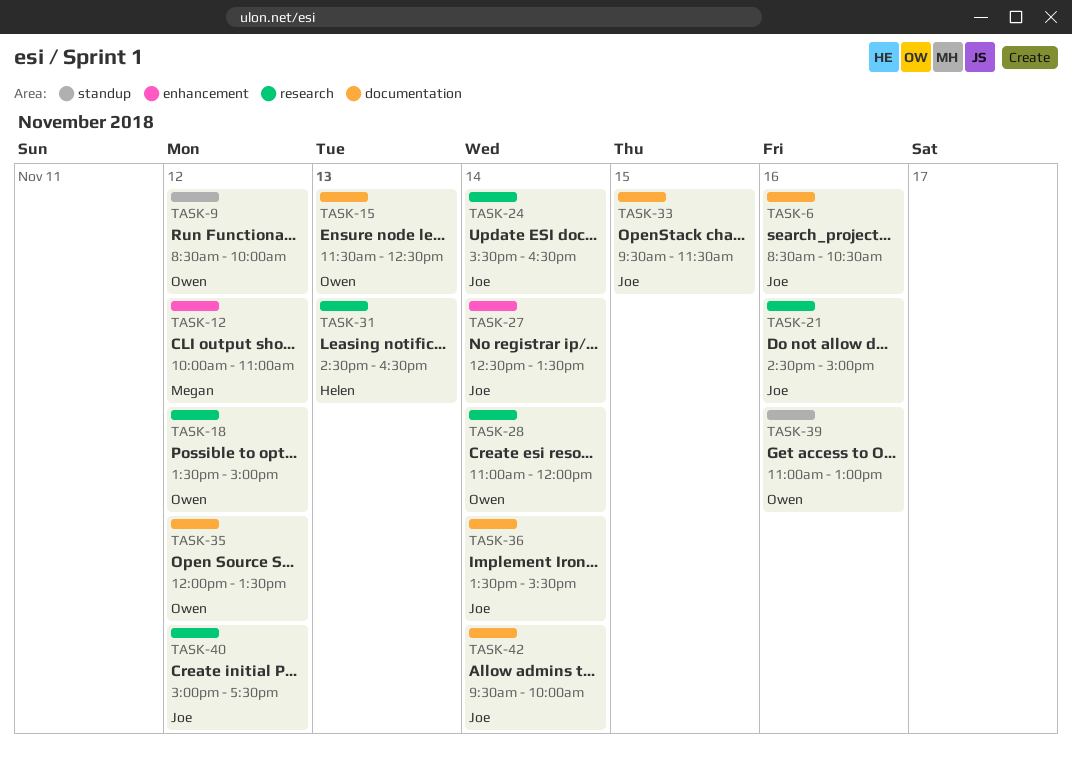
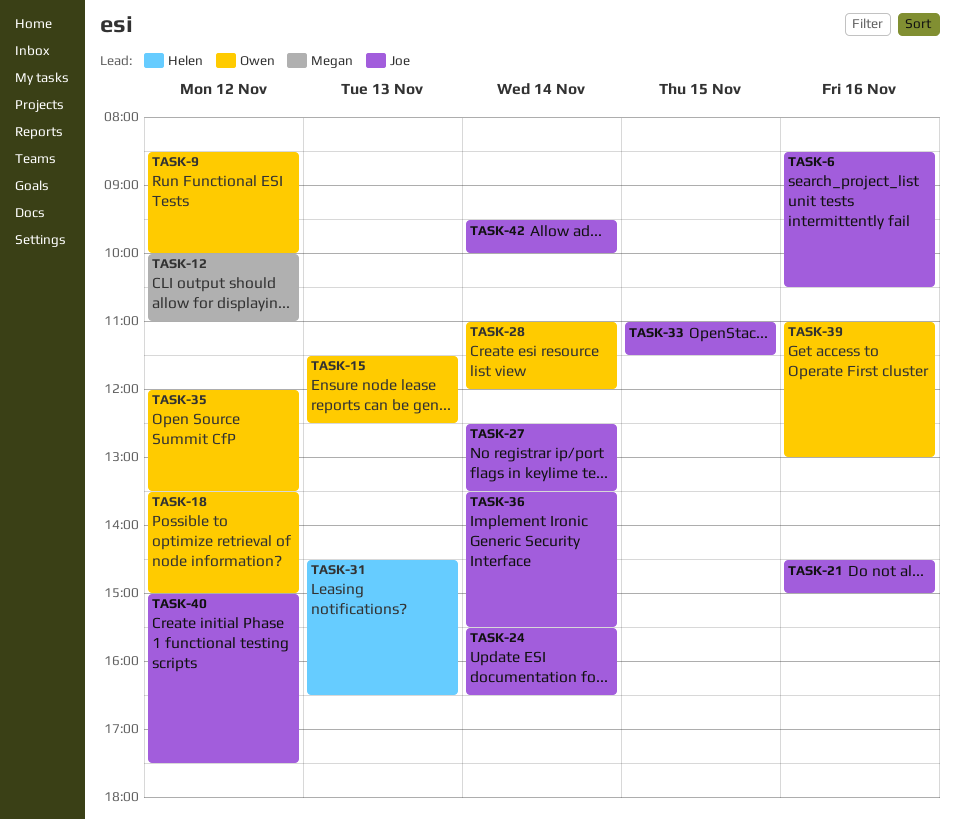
TASK-33, begins: 09:30 -> 11:00

